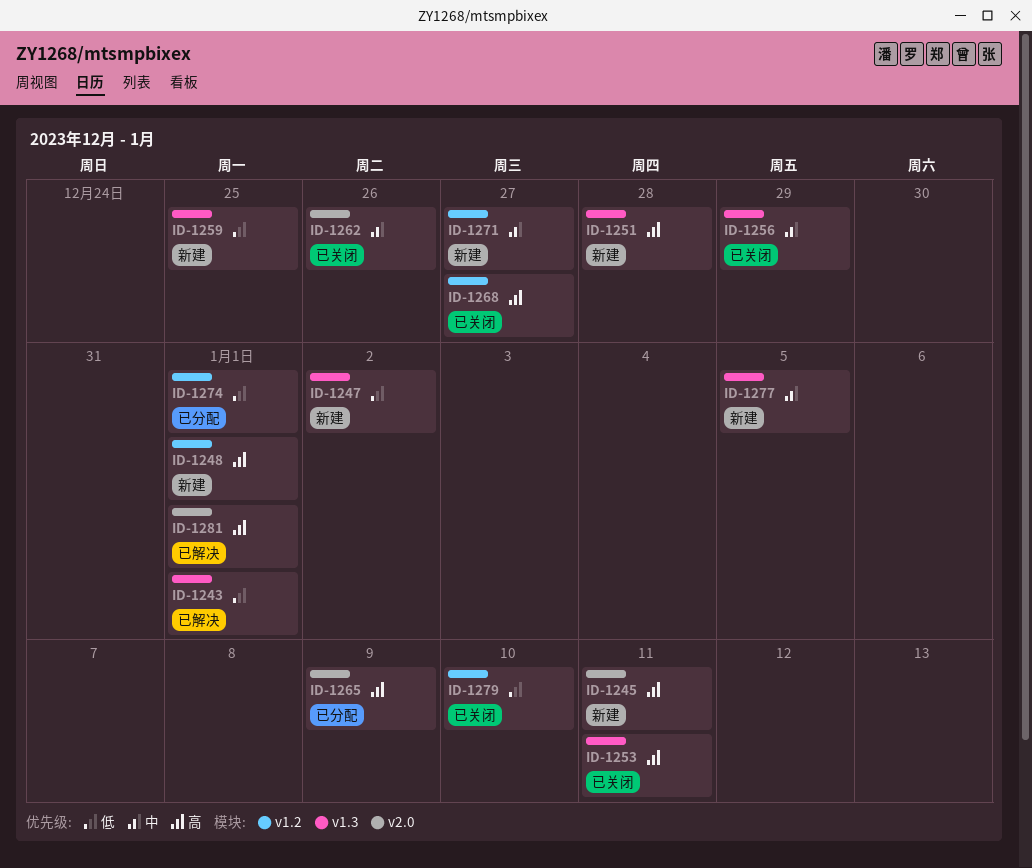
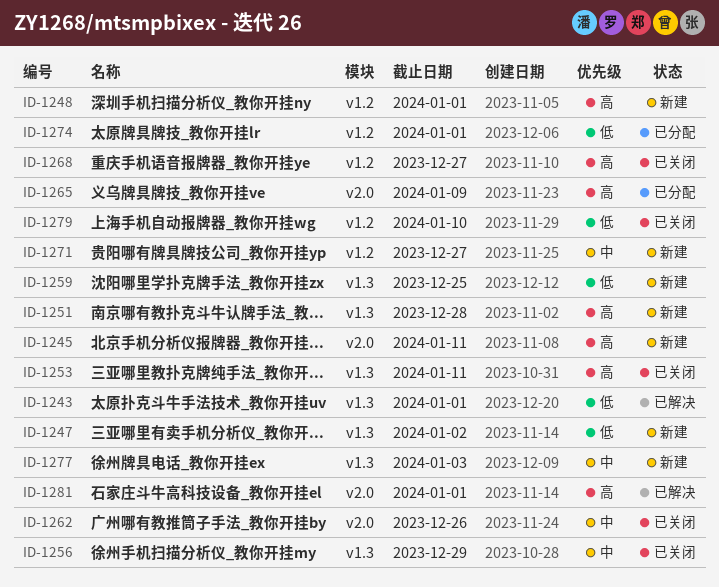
ID-1277, due: Jan 5 -> Jan 3

